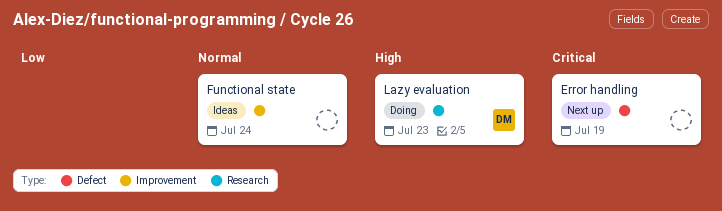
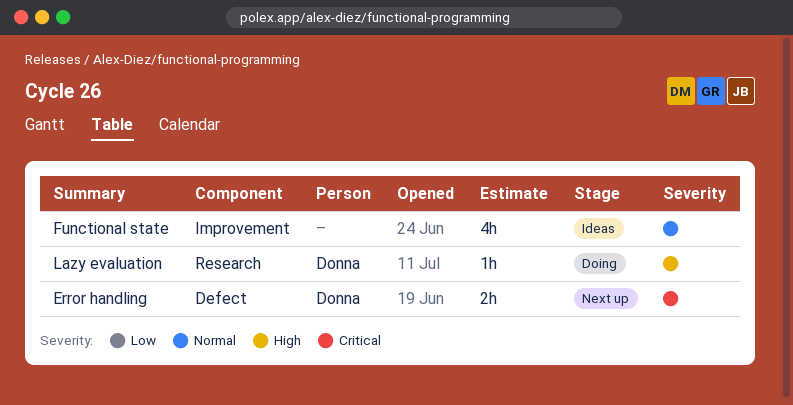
Error handling, owner: none -> Donna

